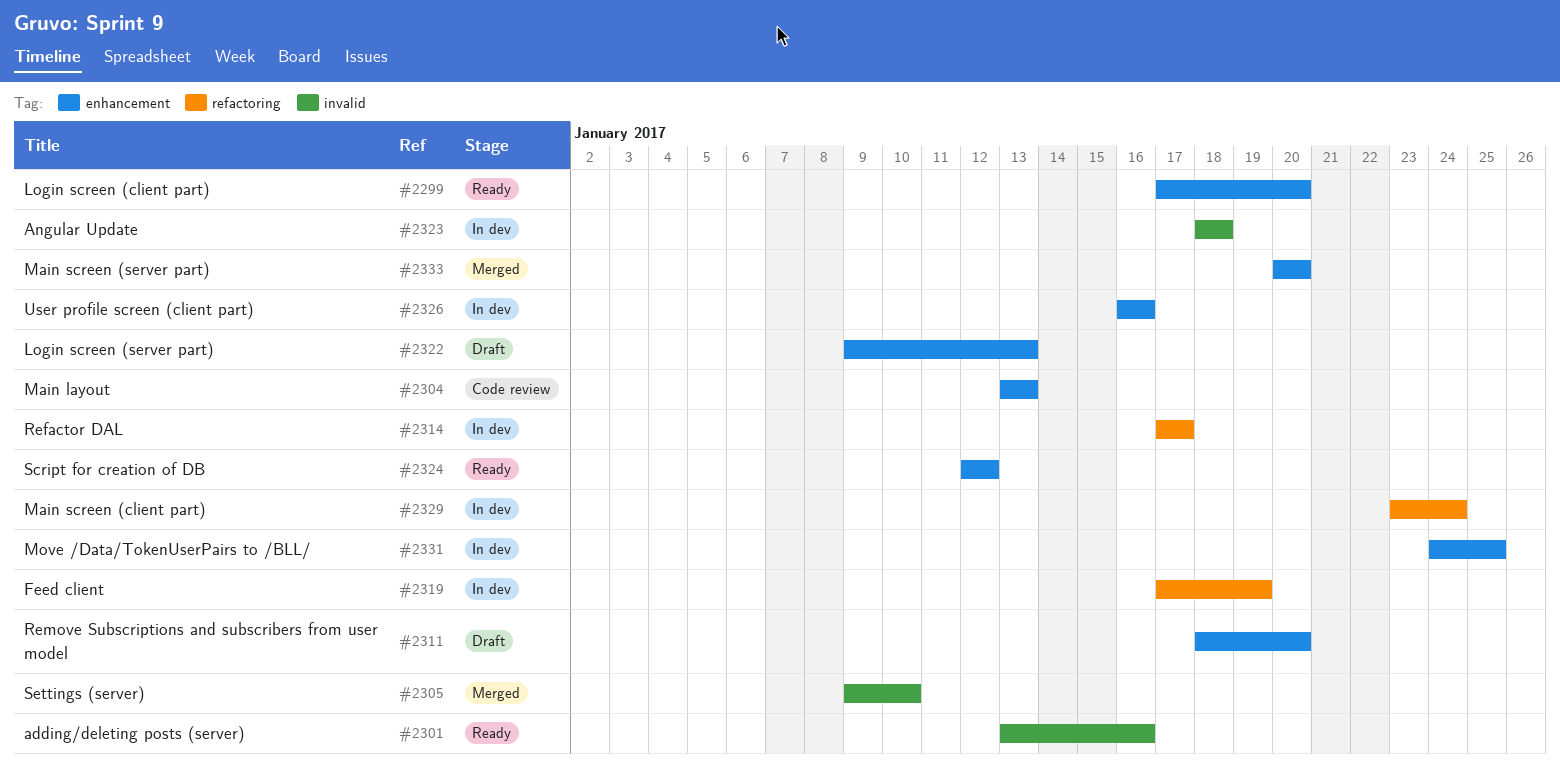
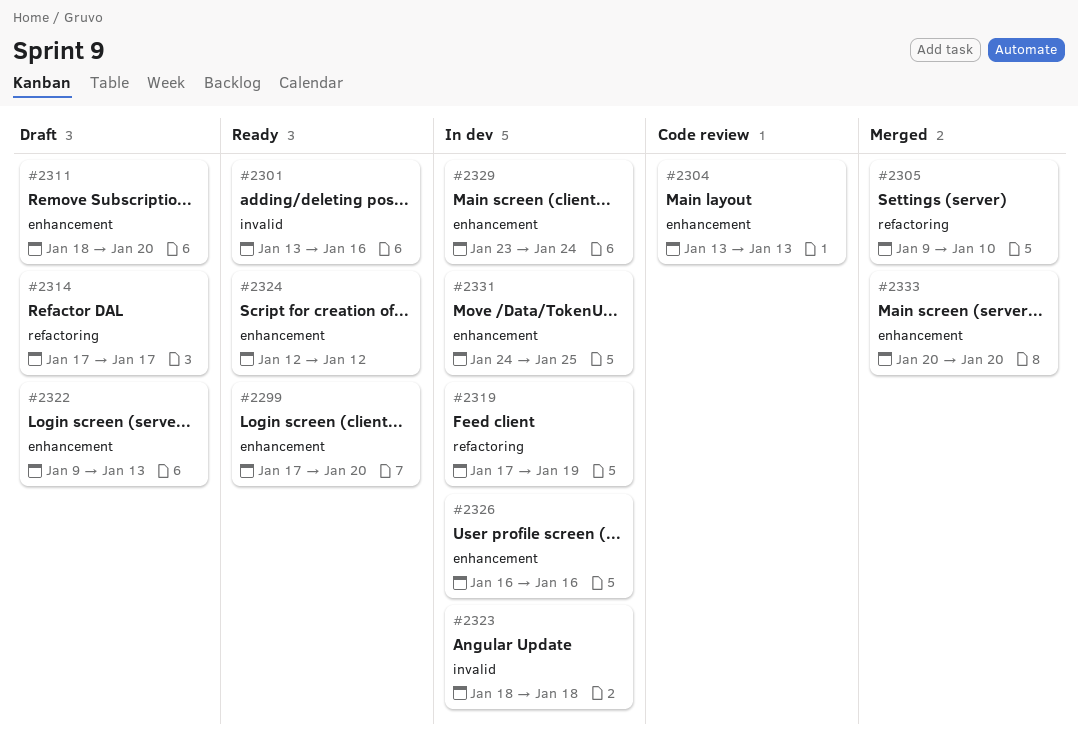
#2305, label: invalid -> refactoring
#2314, status: In dev -> Draft
#2329, label: refactoring -> enhancement

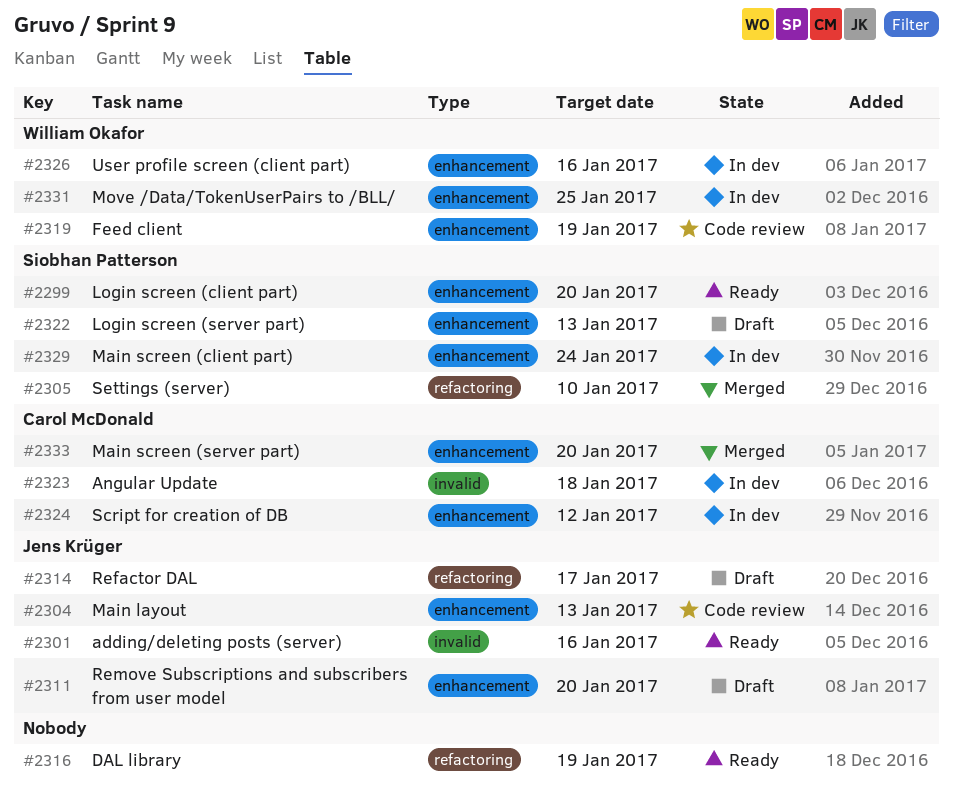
#2316: none -> present
#2319, status: In dev -> Code review
#2319, label: refactoring -> enhancement
#2324, status: Ready -> In dev

